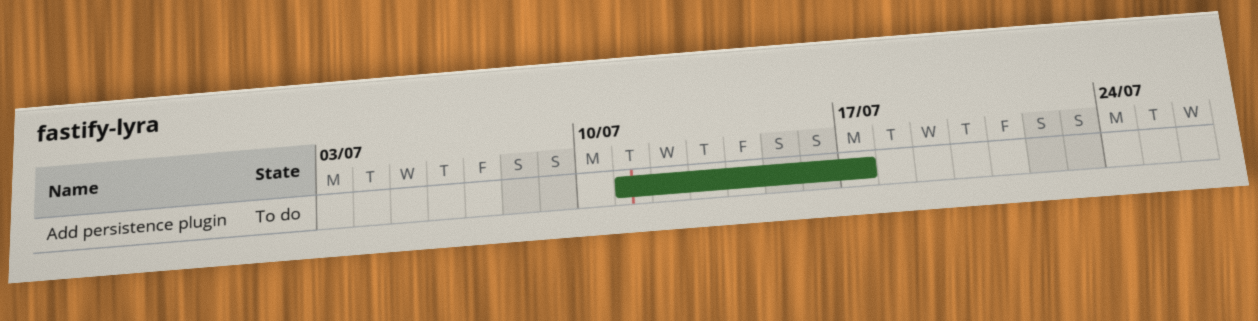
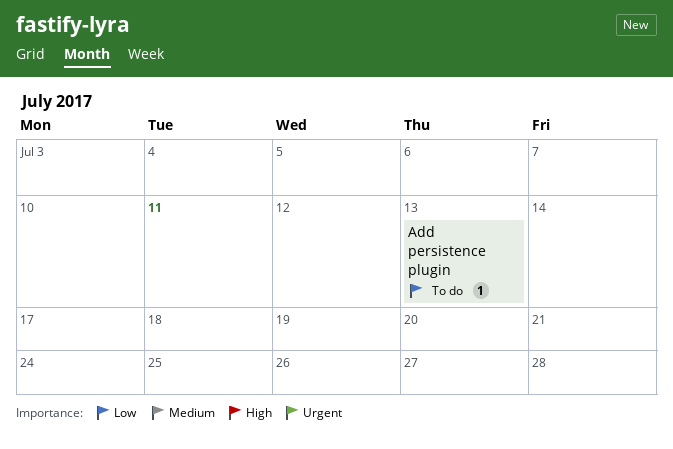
Add persistence plugin, due: Jul 17 -> Jul 13

